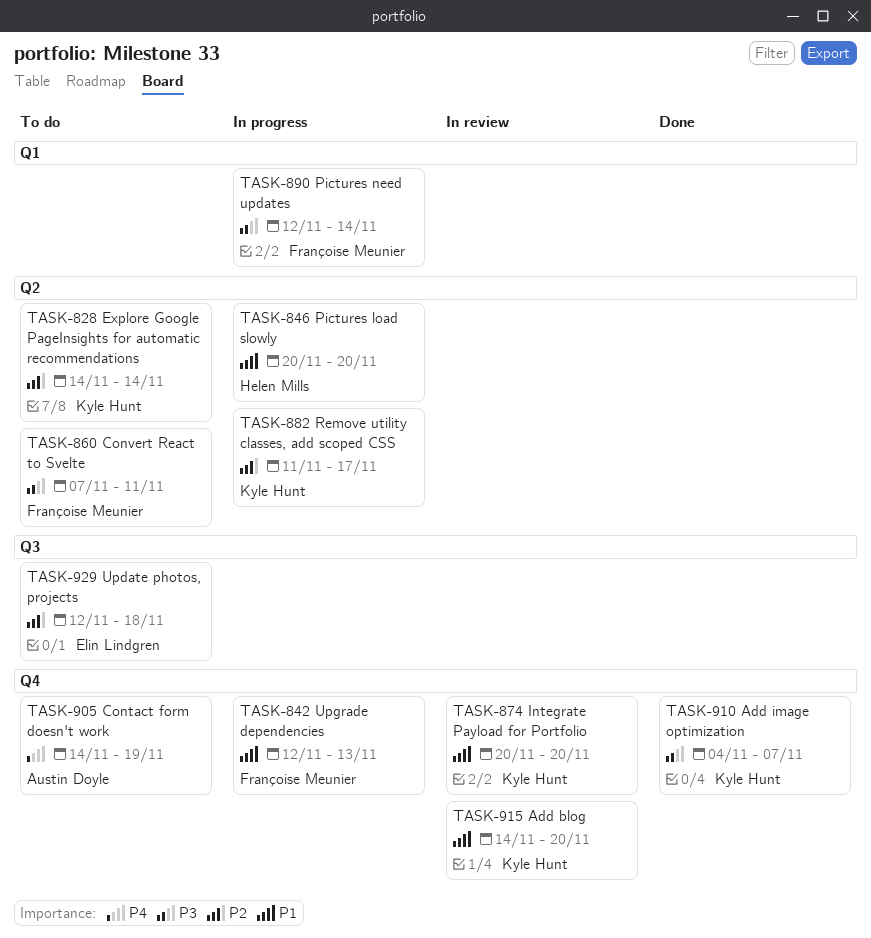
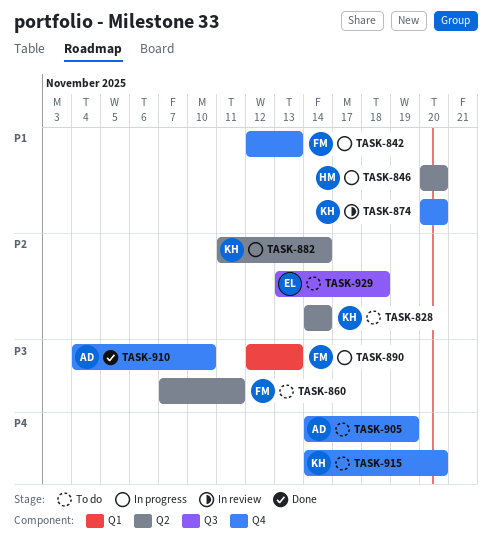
TASK-882, due: Nov 17 -> Nov 14
TASK-890, due: Nov 14 -> Nov 13
TASK-910, owner: Kyle Hunt -> Austin Doyle
TASK-910, due: Nov 7 -> Nov 10
TASK-915, status: In review -> To do
TASK-915, priority: P1 -> P4
TASK-929, start: Nov 12 -> Nov 13

